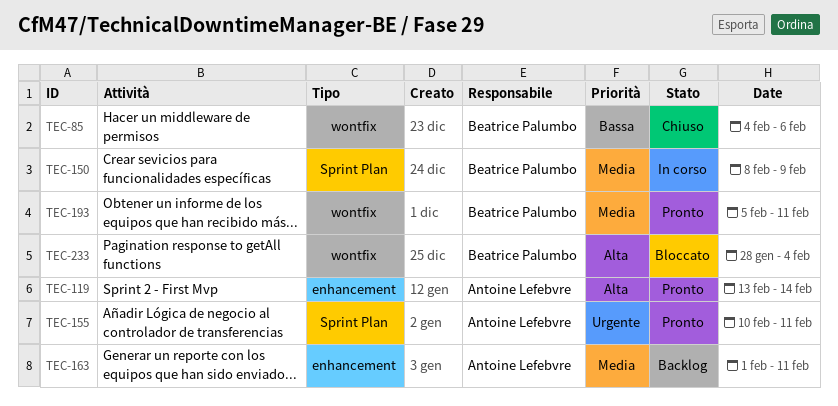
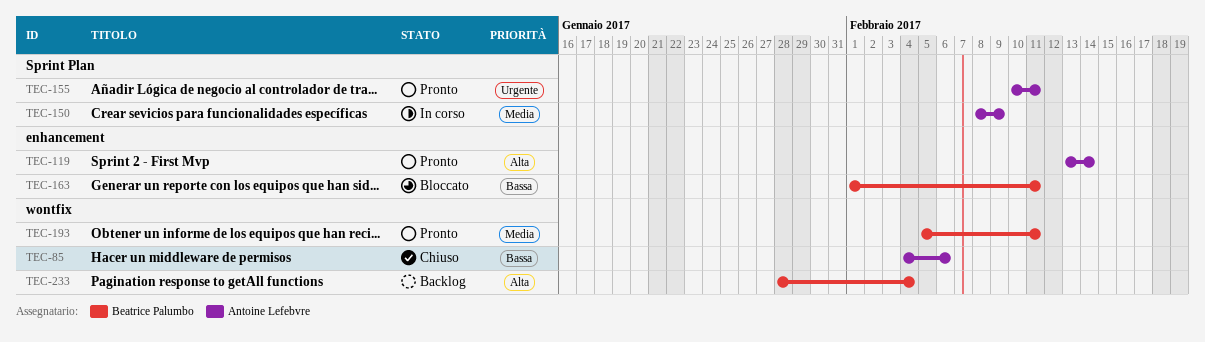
TEC-85, owner: Beatrice Palumbo -> Antoine Lefebvre
TEC-150, owner: Beatrice Palumbo -> Antoine Lefebvre
TEC-163, status: Backlog -> Bloccato
TEC-163, owner: Antoine Lefebvre -> Beatrice Palumbo
TEC-163, priority: Media -> Bassa
TEC-233, status: Bloccato -> Backlog

